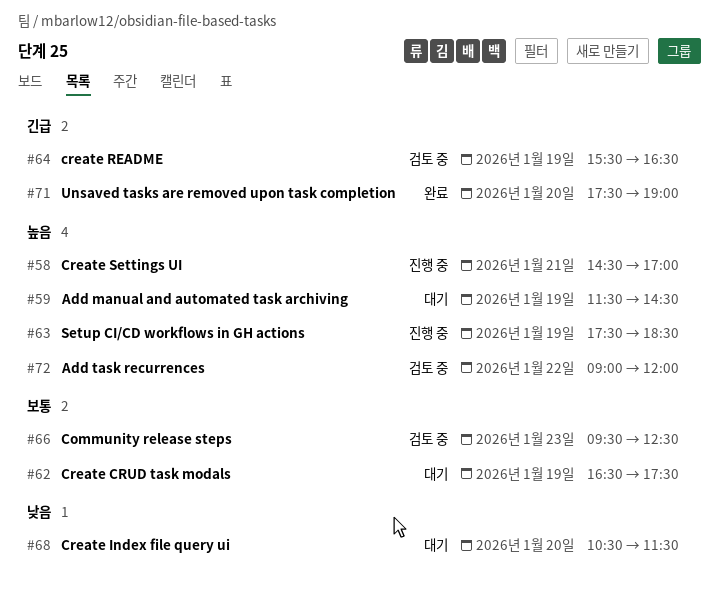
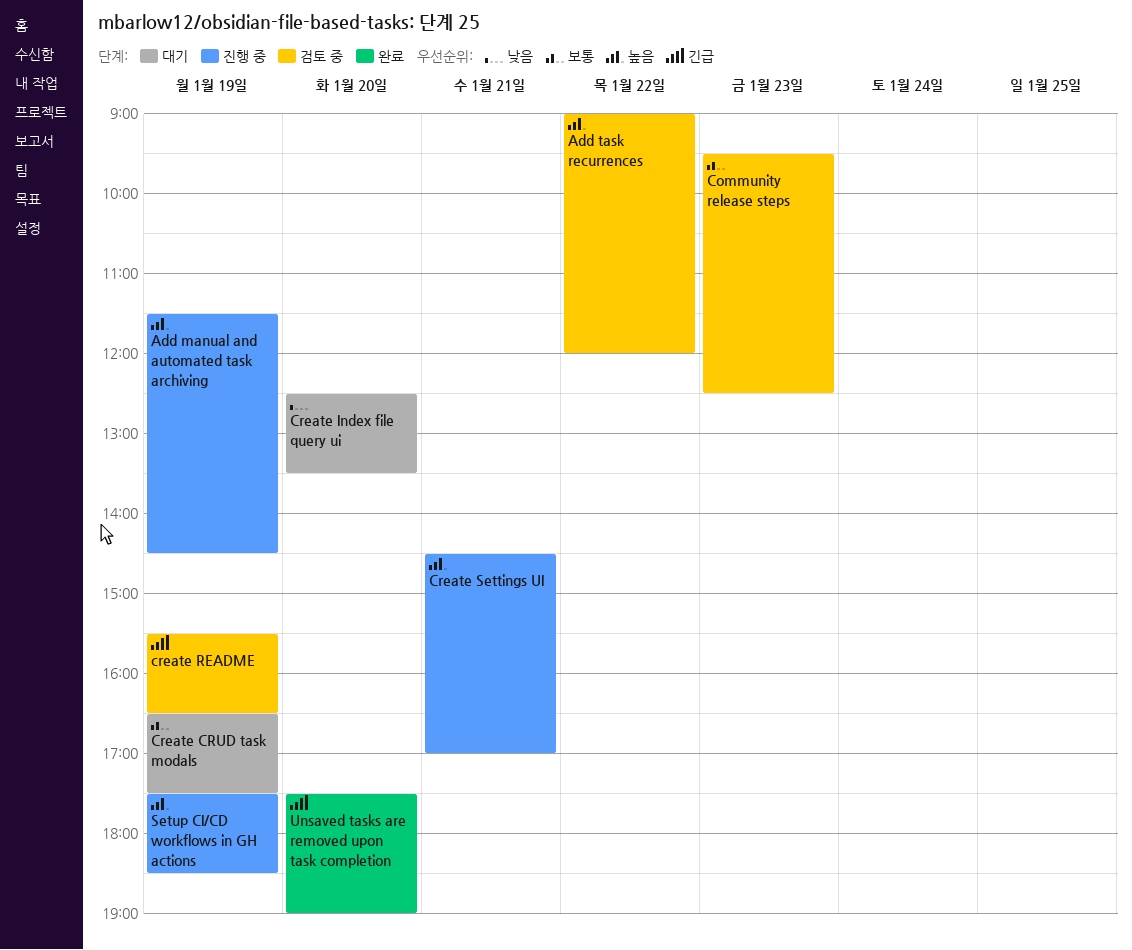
Add manual and automated task archiving, status: 대기 -> 진행 중
Create Index file query ui, begins: 10:30 -> 12:30
Create Index file query ui, ends: 11:30 -> 13:30

